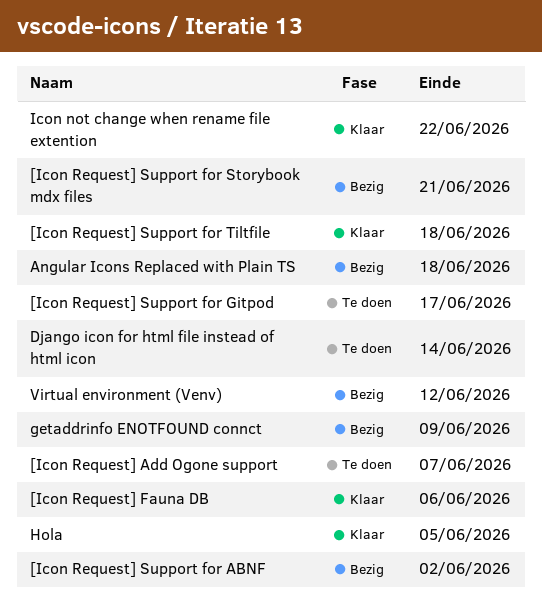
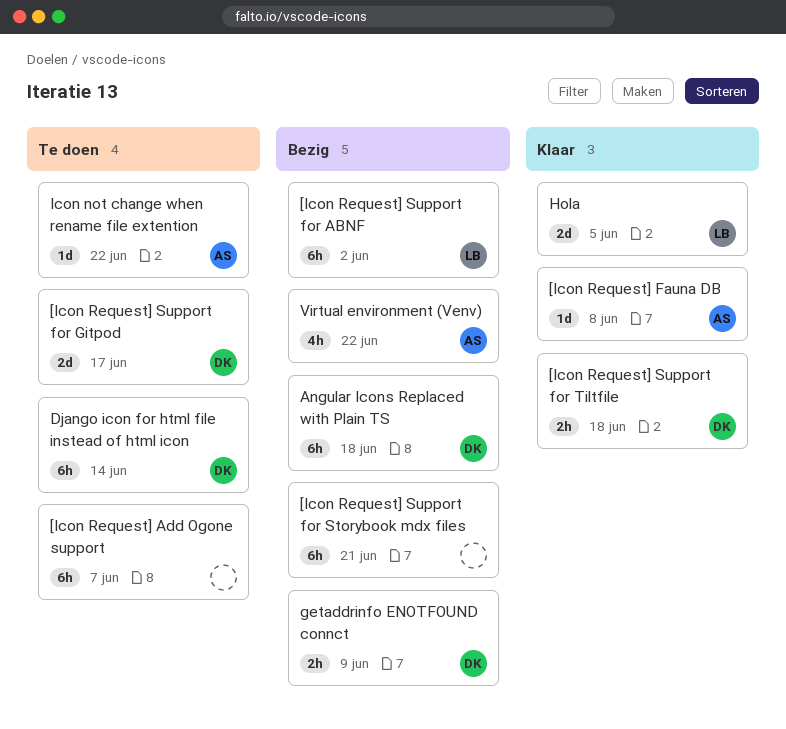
[Icon Request] Fauna DB, due: Jun 6 -> Jun 8
Icon not change when rename file extention, status: Klaar -> Te doen
Virtual environment (Venv), due: Jun 12 -> Jun 22

